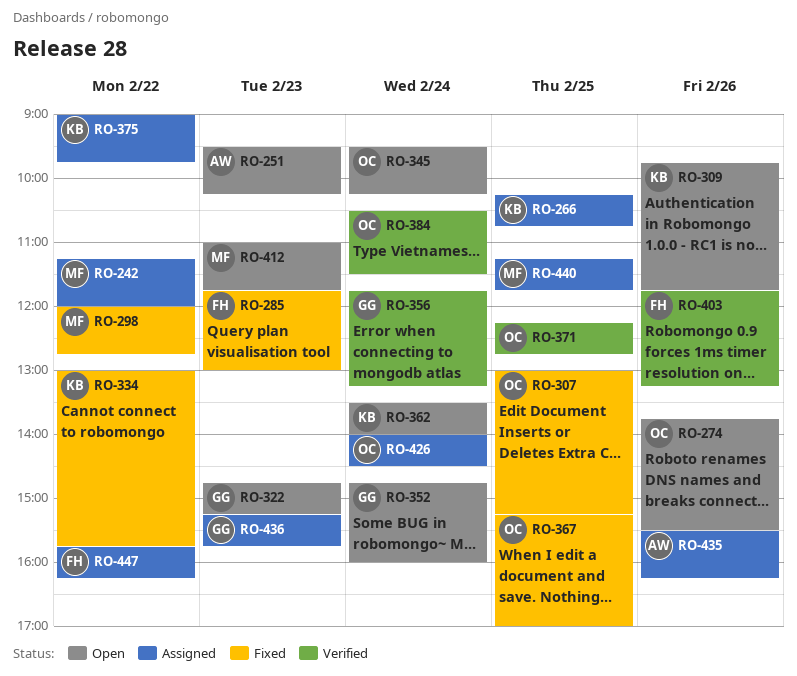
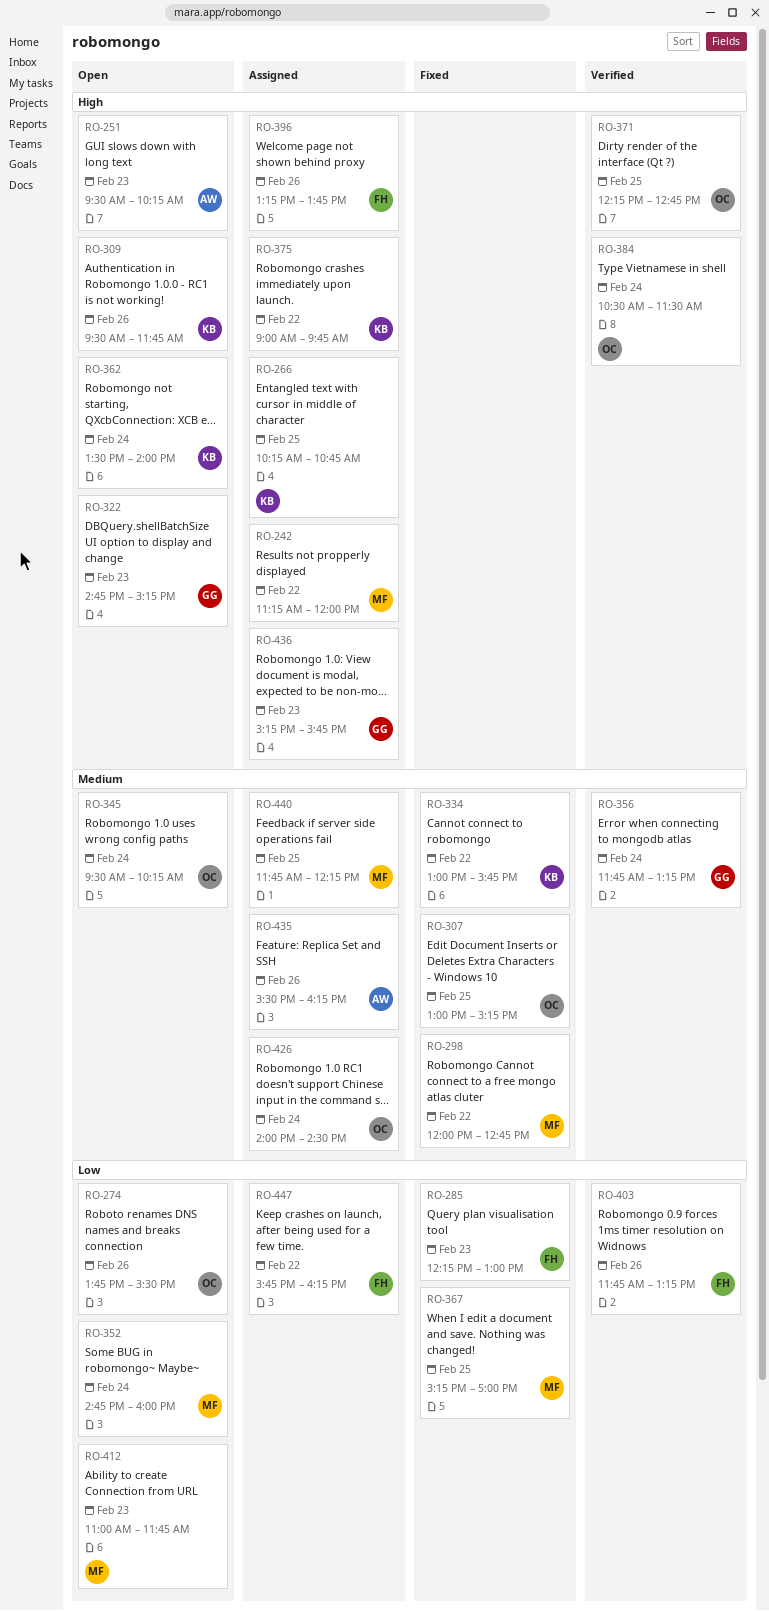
RO-285, begins: 11:45 -> 12:15
RO-309, begins: 09:45 -> 09:30
RO-352, owner: GG -> MF
RO-367, owner: OC -> MF
RO-396: none -> present
RO-440, begins: 11:15 -> 11:45
RO-440, ends: 11:45 -> 12:15

